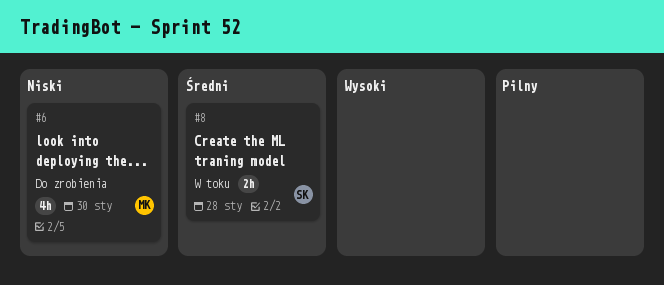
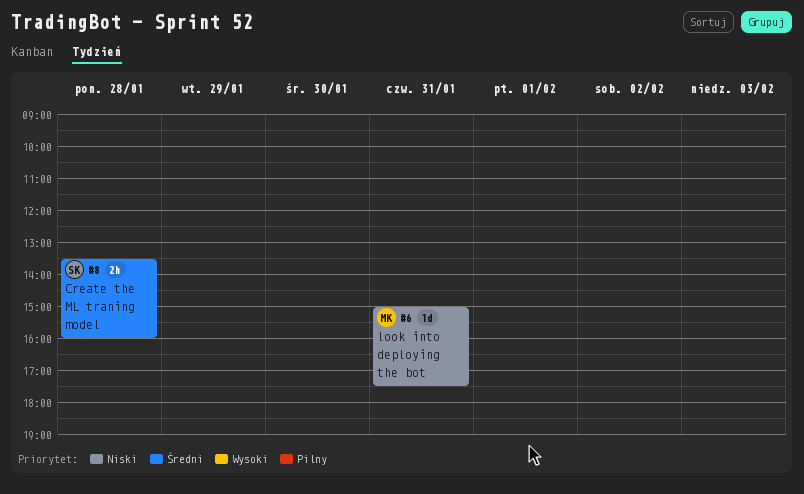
#6, estimate: 4h -> 1d
#6, day: Jan 30 -> Jan 31

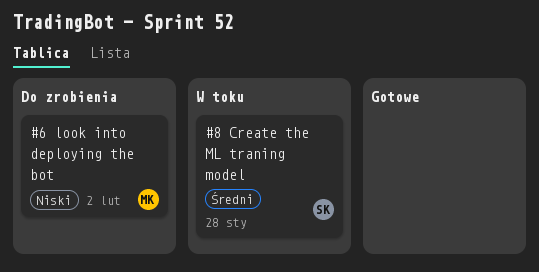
#6, day: Jan 31 -> Feb 2

